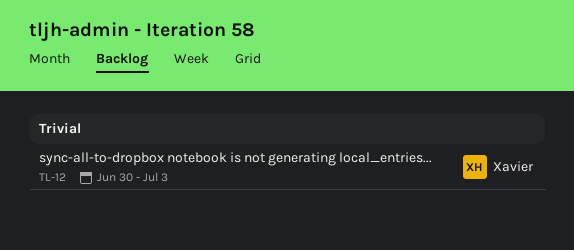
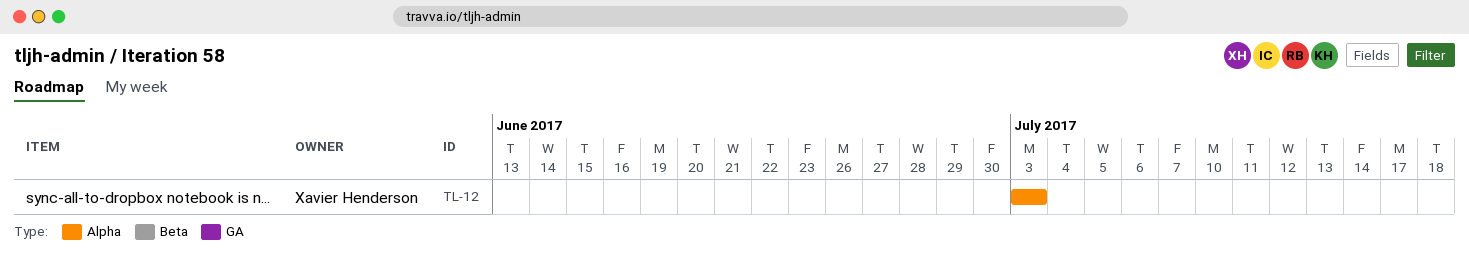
TL-12, start: Jun 30 -> Jul 3

